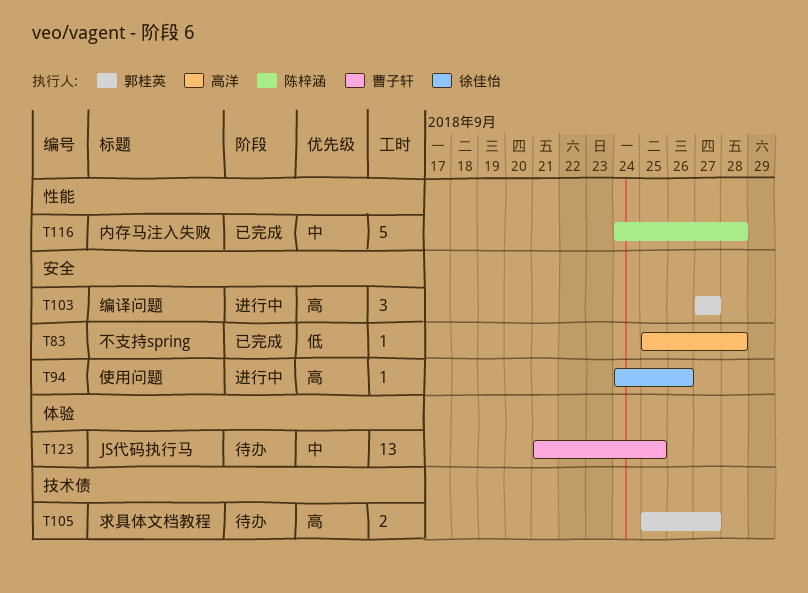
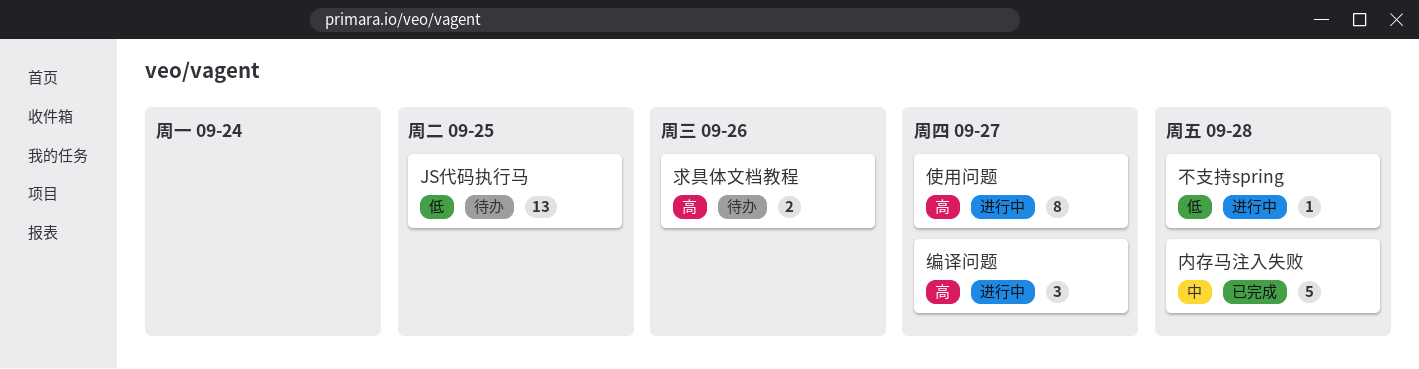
JS代码执行马, priority: 中 -> 低
不支持spring, status: 已完成 -> 进行中
使用问题, estimate: 1 -> 8
使用问题, due: Sep 26 -> Sep 27
求具体文档教程, due: Sep 27 -> Sep 26

